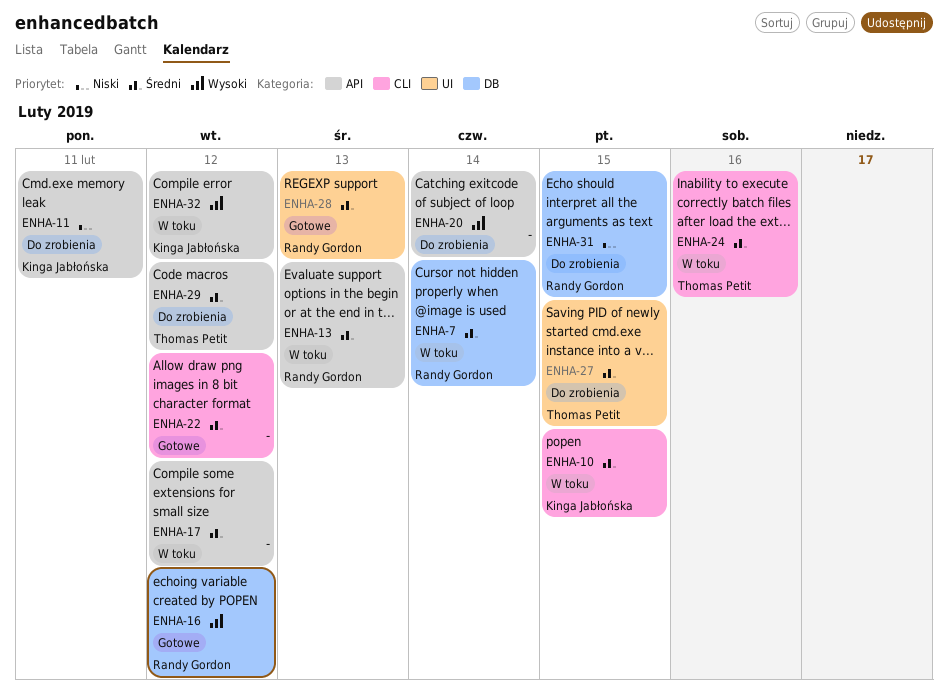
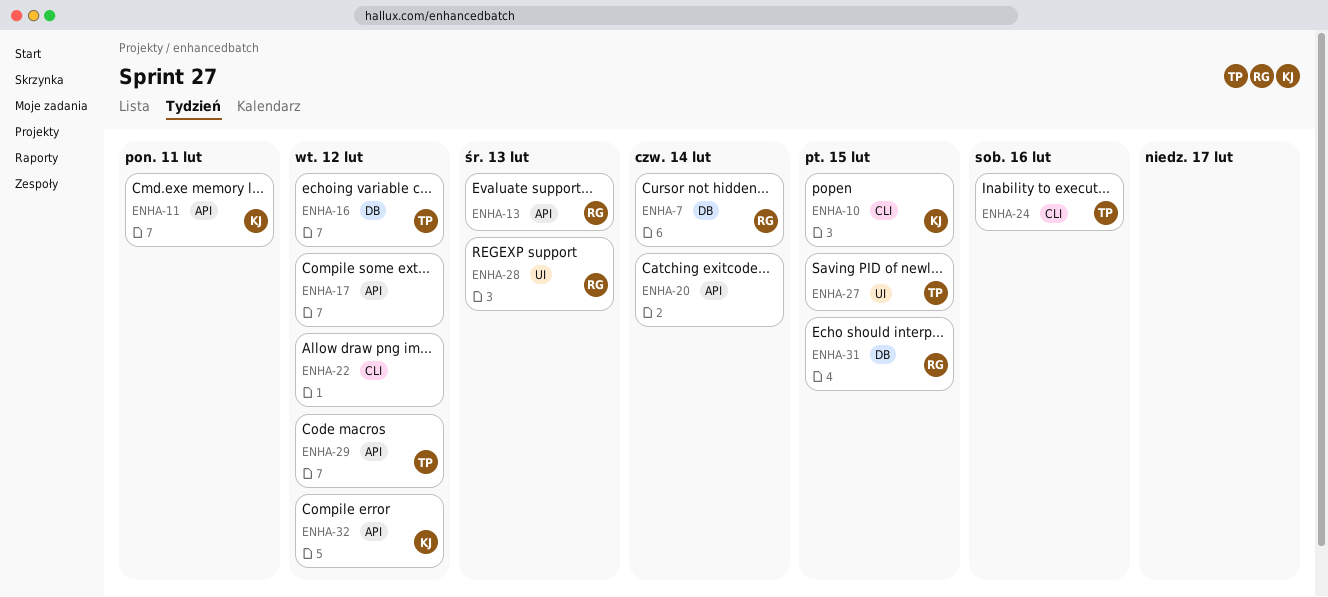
ENHA-16, owner: Randy Gordon -> Thomas Petit

